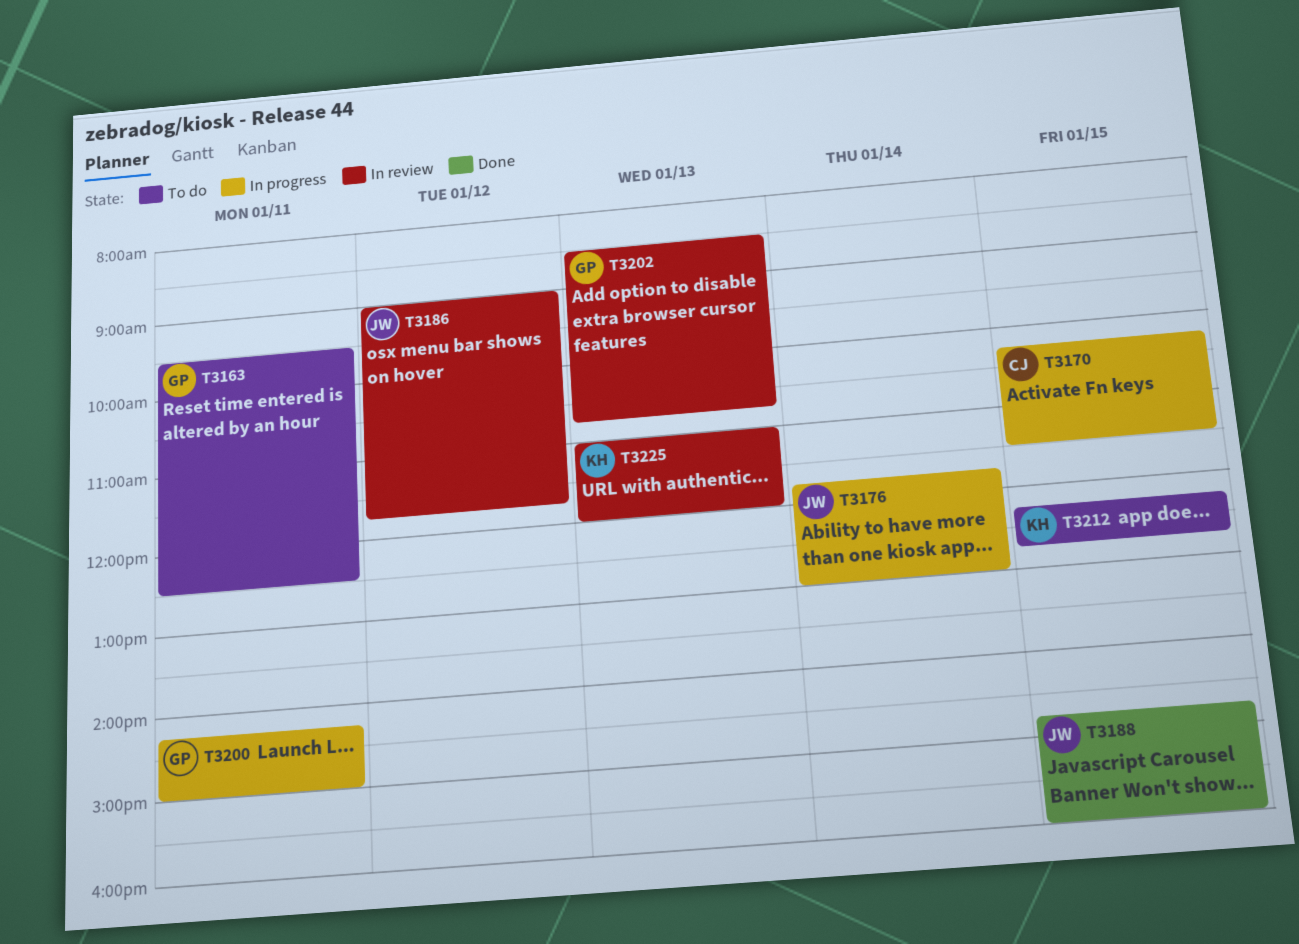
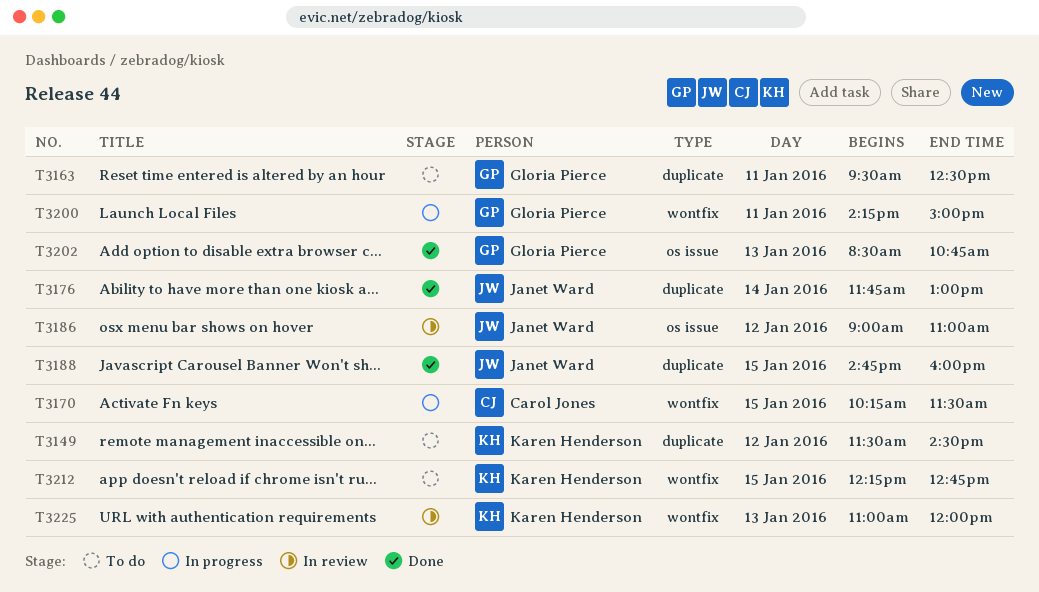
T3149: none -> present
T3176, status: In progress -> Done
T3186, ends: 11:45 -> 11:00
T3202, status: In review -> Done

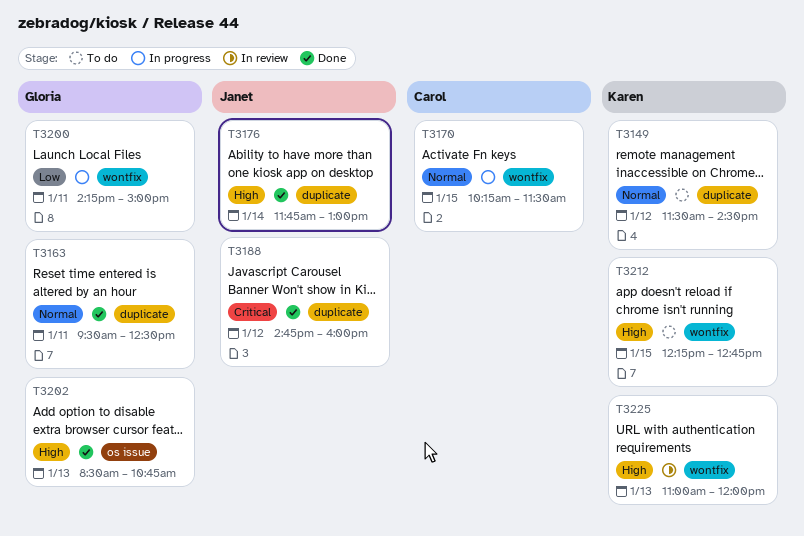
T3163, status: To do -> Done
T3186: present -> none
T3188, day: Jan 15 -> Jan 12

